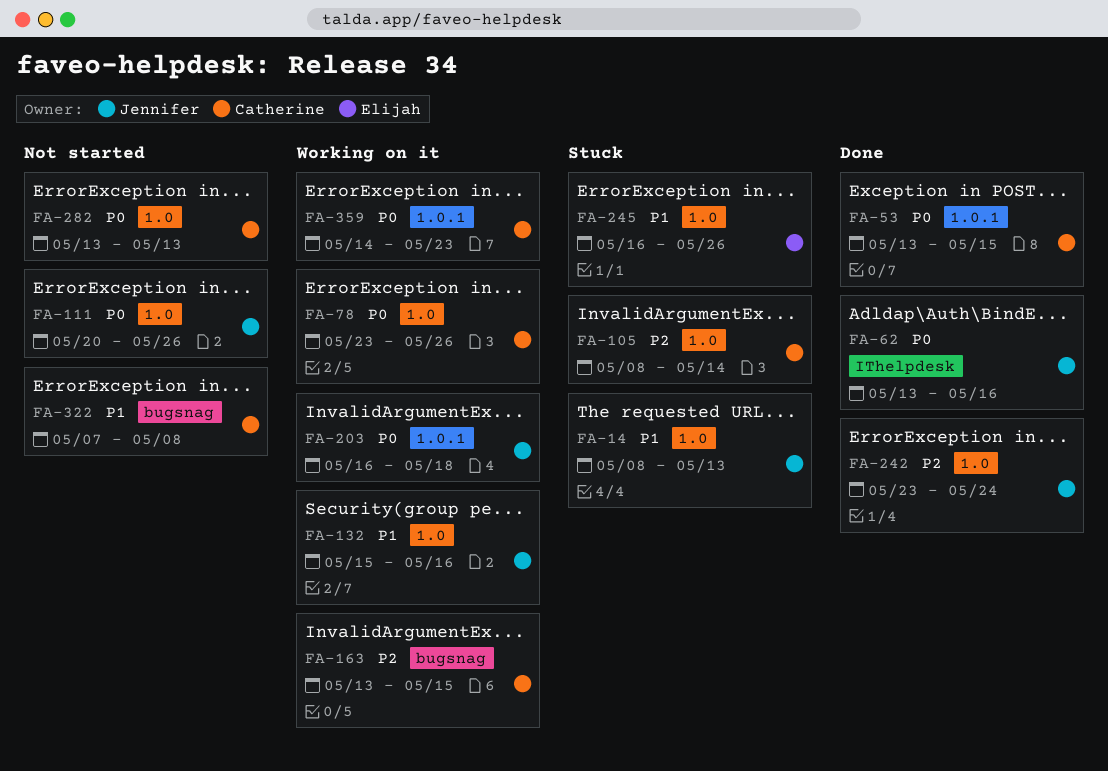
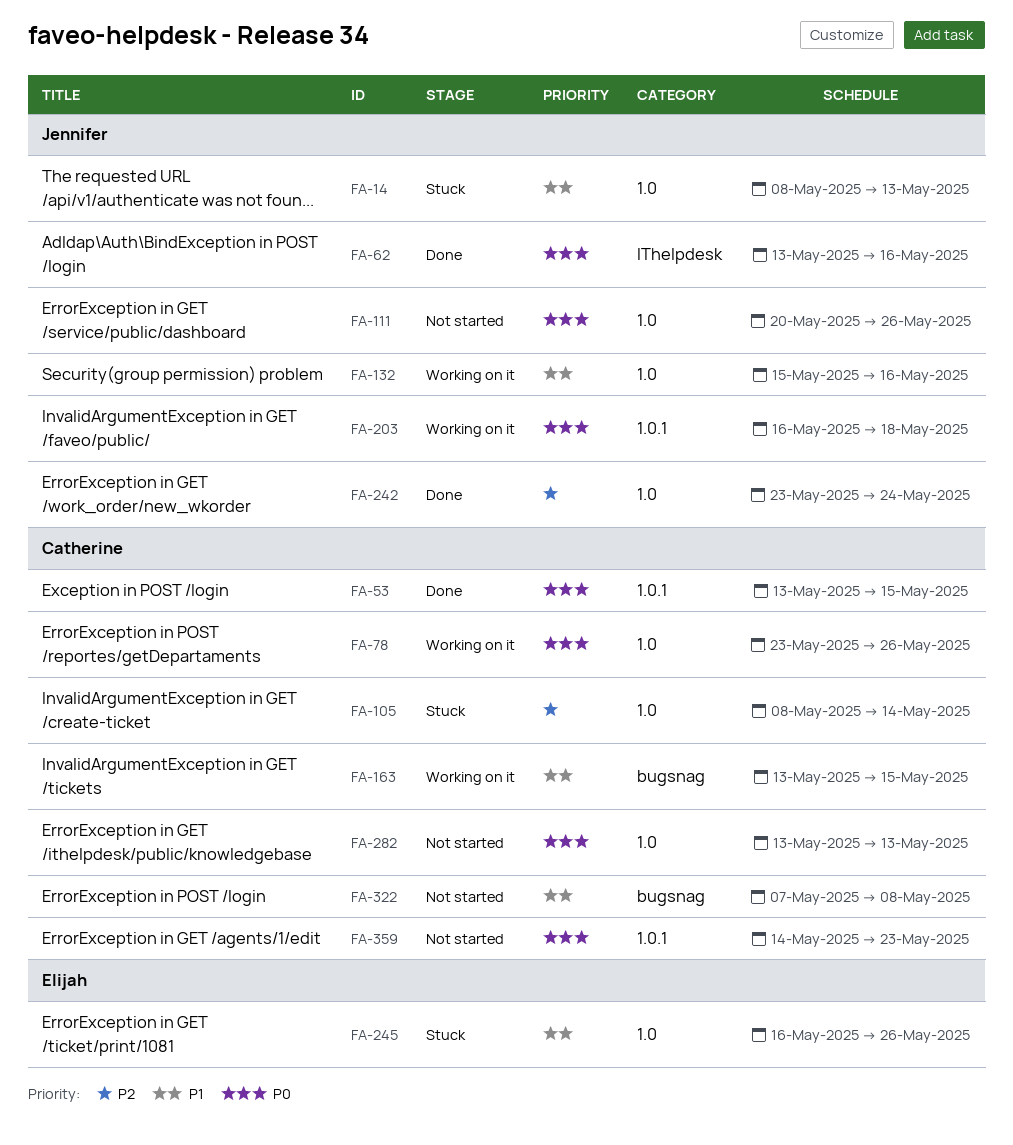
FA-163, priority: P2 -> P1
FA-359, status: Working on it -> Not started

